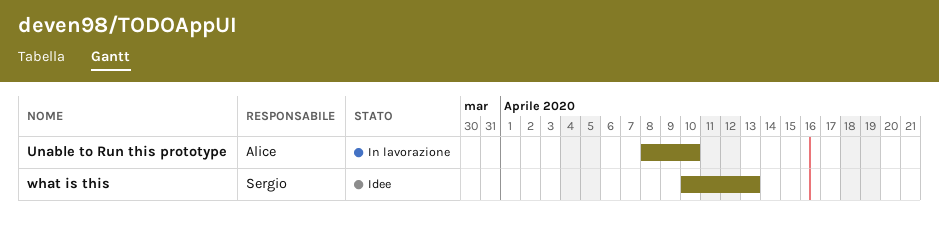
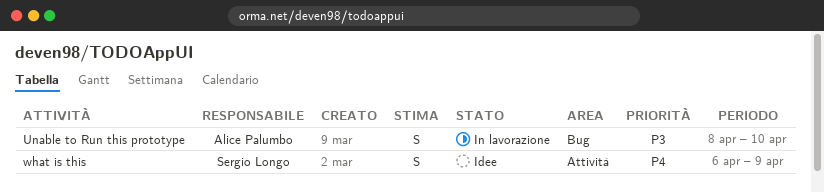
what is this, start: Apr 10 -> Apr 6
what is this, due: Apr 13 -> Apr 9

